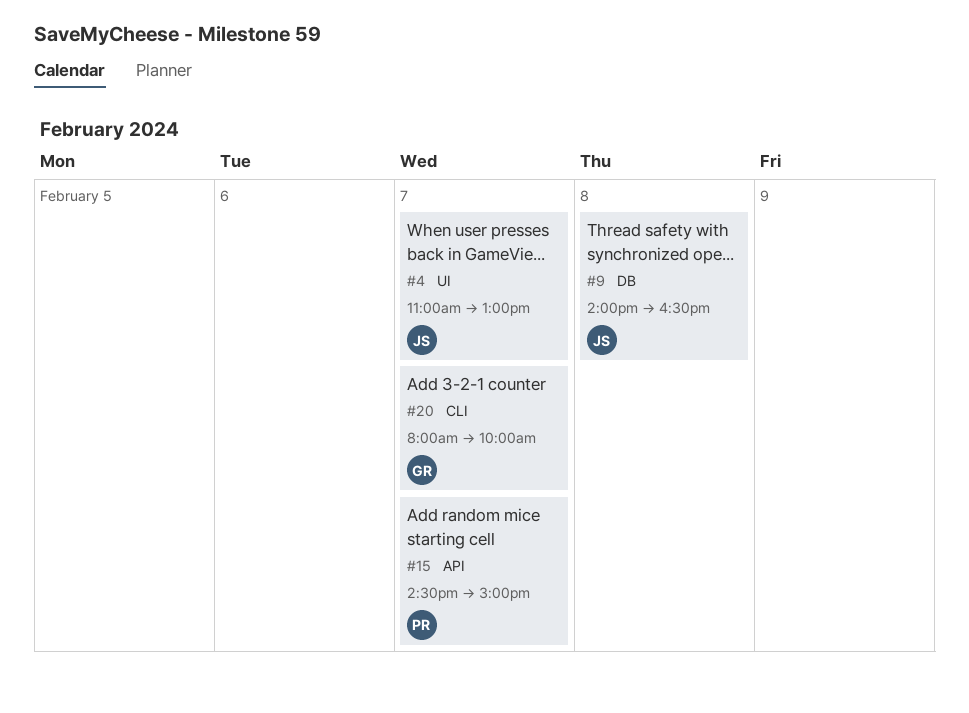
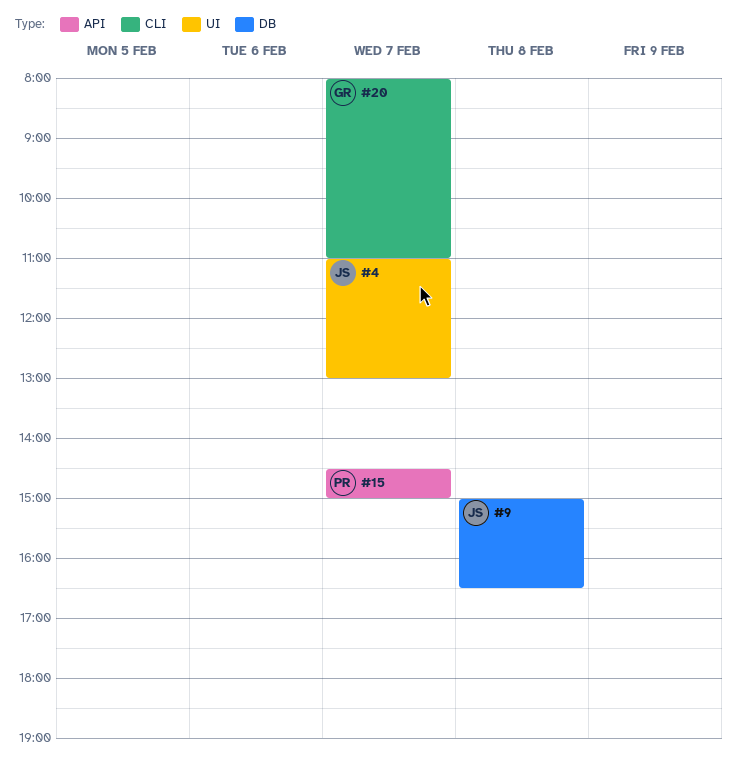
#9, begins: 14:00 -> 15:00
#20, ends: 10:00 -> 11:00

